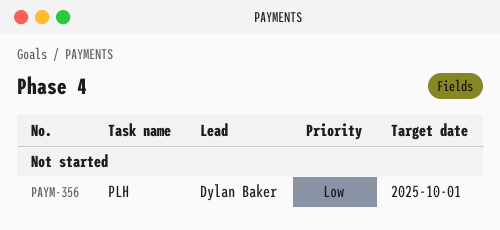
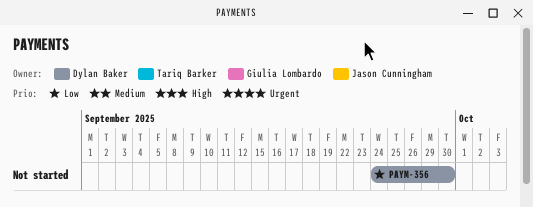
PAYM-356, due: Oct 1 -> Sep 30

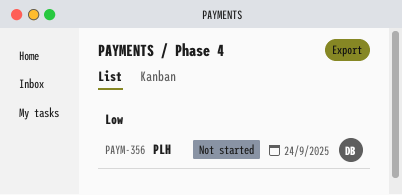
PAYM-356, due: Sep 30 -> Sep 24

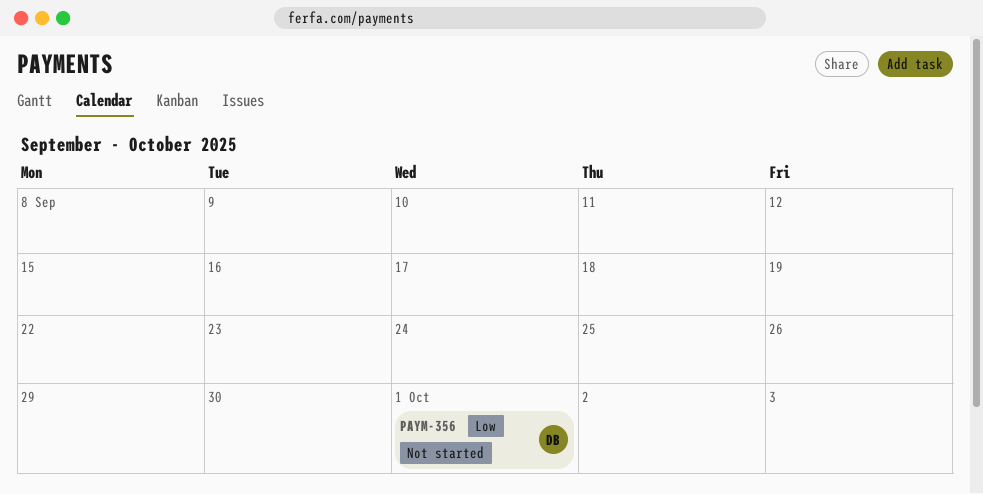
PAYM-356, due: Sep 24 -> Oct 1

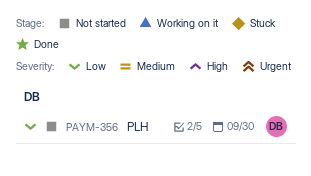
PAYM-356, due: Oct 1 -> Sep 30

